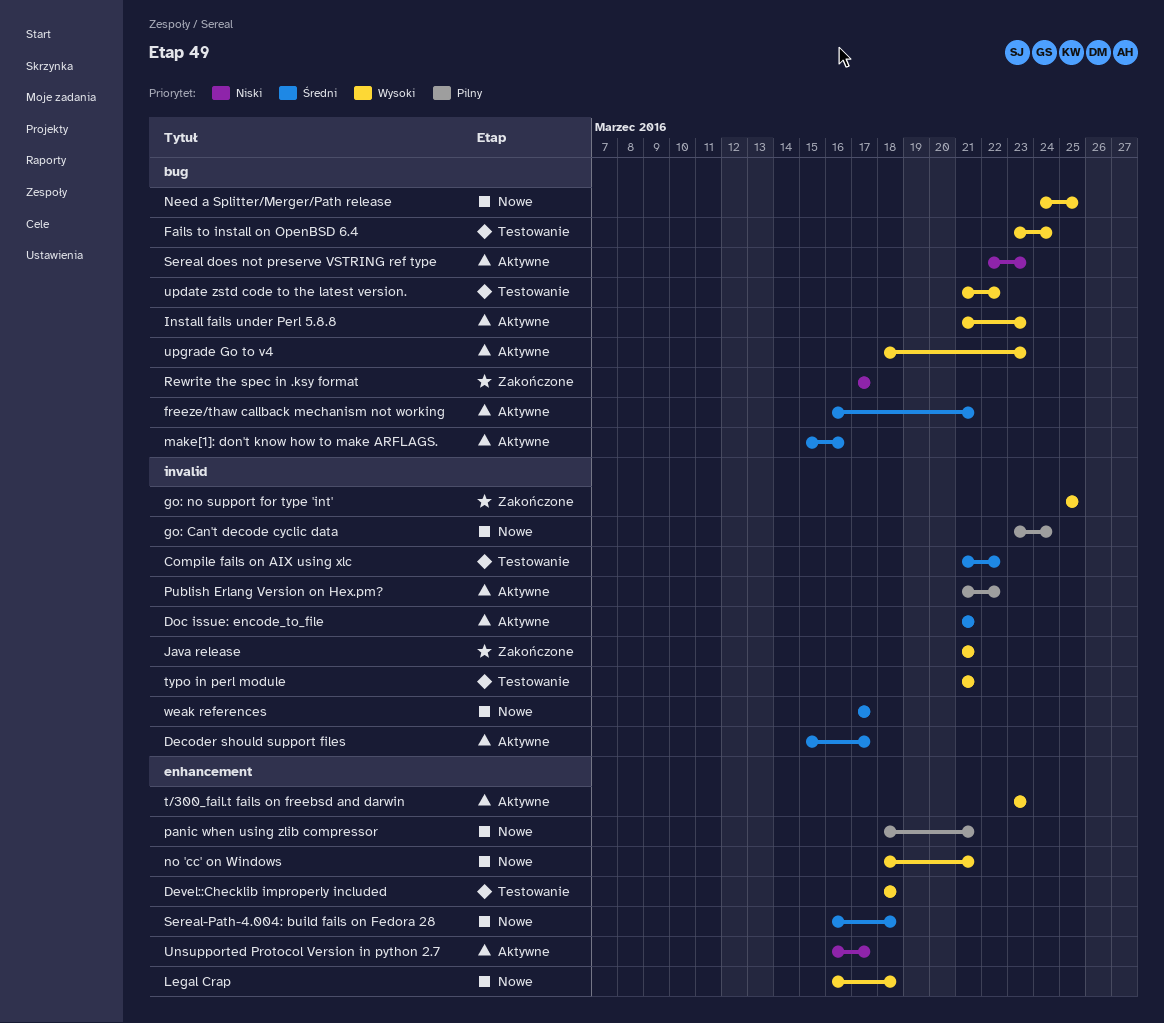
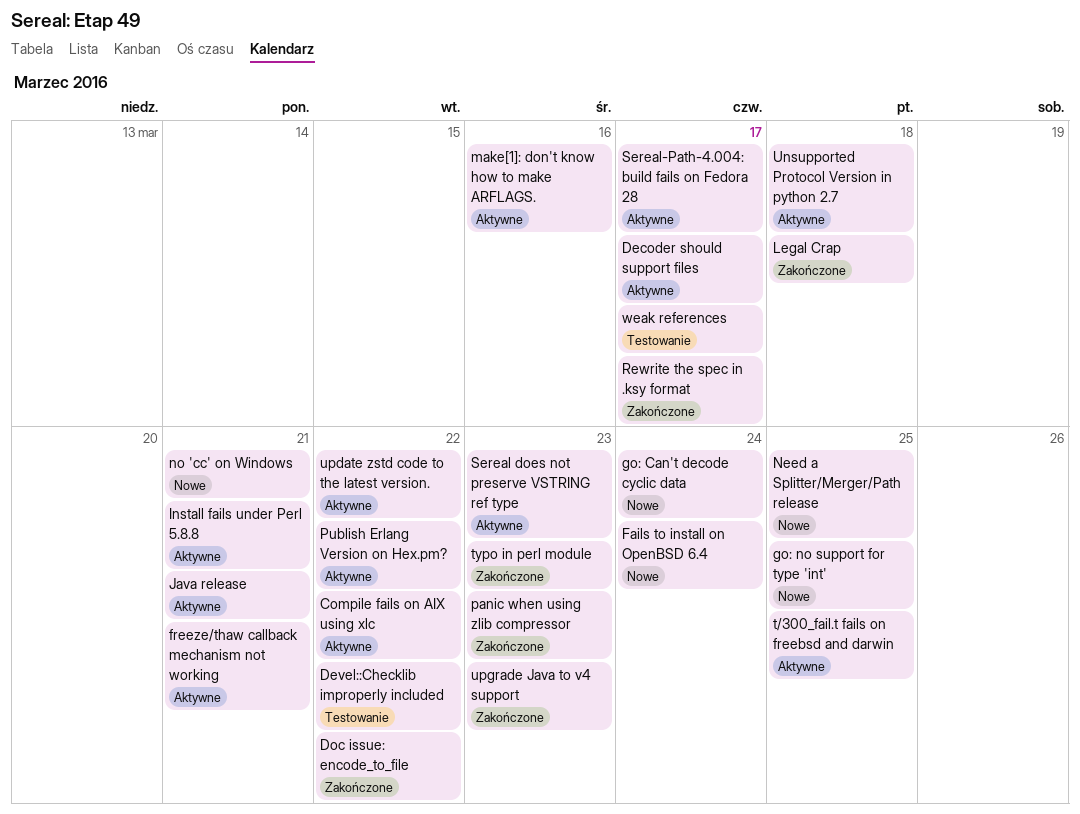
Compile fails on AIX using xlc, status: Testowanie -> Aktywne
Devel::Checklib improperly included, due: Mar 18 -> Mar 22
Doc issue: encode_to_file, status: Aktywne -> Zakończone
Doc issue: encode_to_file, due: Mar 21 -> Mar 22
Fails to install on OpenBSD 6.4, status: Testowanie -> Nowe
go: no support for type 'int', status: Zakończone -> Nowe
Install fails under Perl 5.8.8, due: Mar 23 -> Mar 21
Java release, status: Zakończone -> Aktywne
Legal Crap, status: Nowe -> Zakończone
panic when using zlib compressor, status: Nowe -> Zakończone
panic when using zlib compressor, due: Mar 21 -> Mar 23
Sereal-Path-4.004: build fails on Fedora 28, status: Nowe -> Aktywne
Sereal-Path-4.004: build fails on Fedora 28, due: Mar 18 -> Mar 17
t/300_fail.t fails on freebsd and darwin, due: Mar 23 -> Mar 25
typo in perl module, status: Testowanie -> Zakończone
typo in perl module, due: Mar 21 -> Mar 23
Unsupported Protocol Version in python 2.7, due: Mar 17 -> Mar 18
update zstd code to the latest version., status: Testowanie -> Aktywne
upgrade Go to v4: present -> none
upgrade Java to v4 support: none -> present
weak references, status: Nowe -> Testowanie

